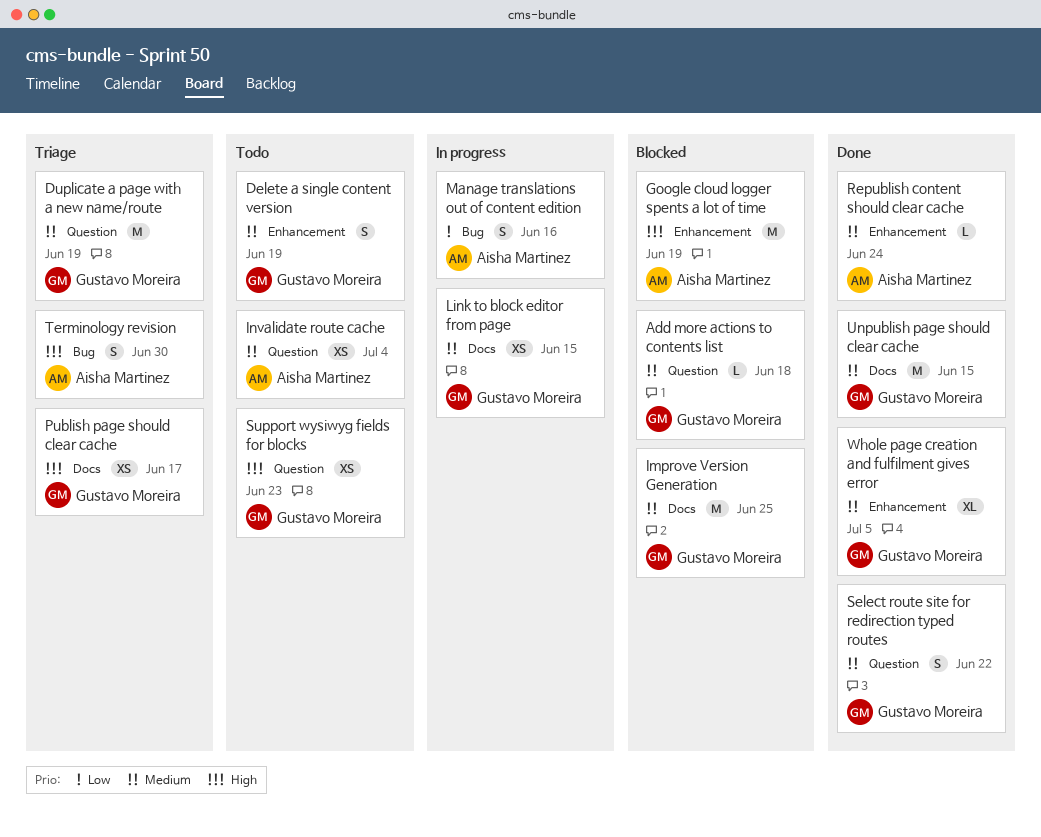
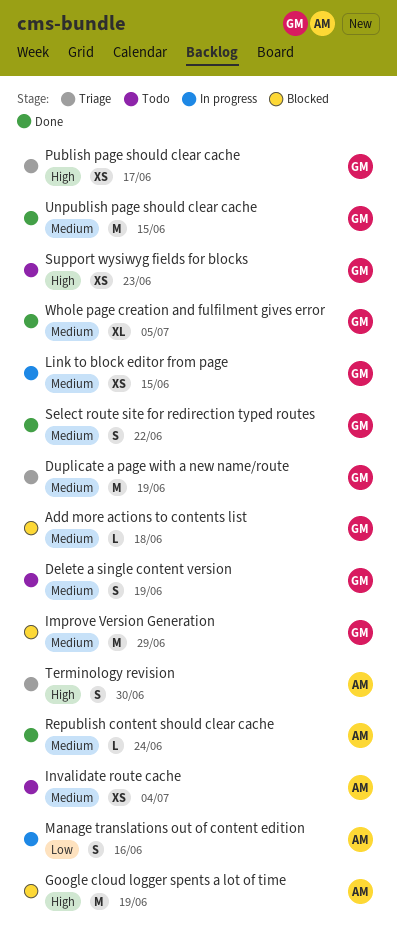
Improve Version Generation, due: Jun 25 -> Jun 29

